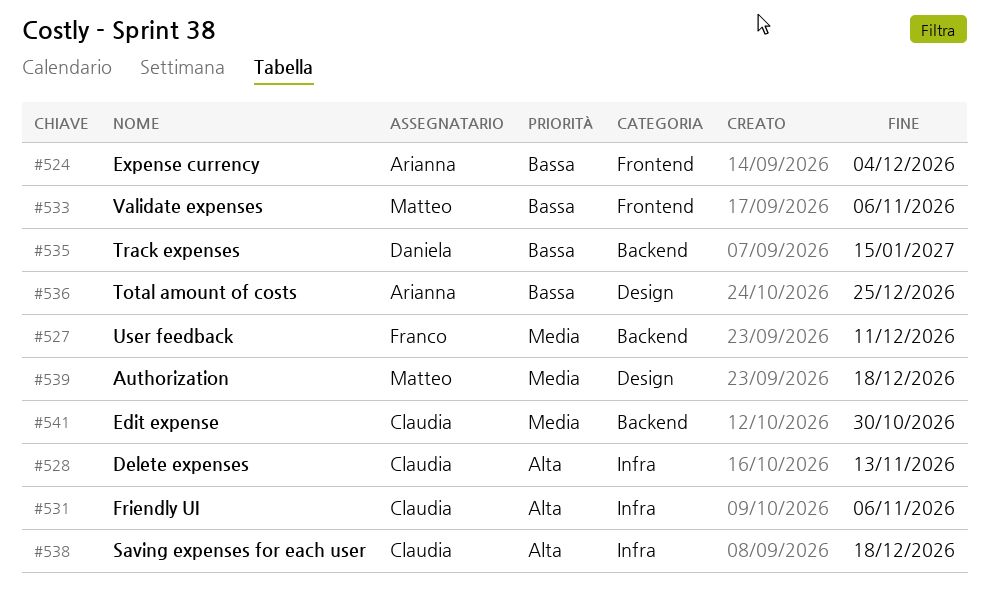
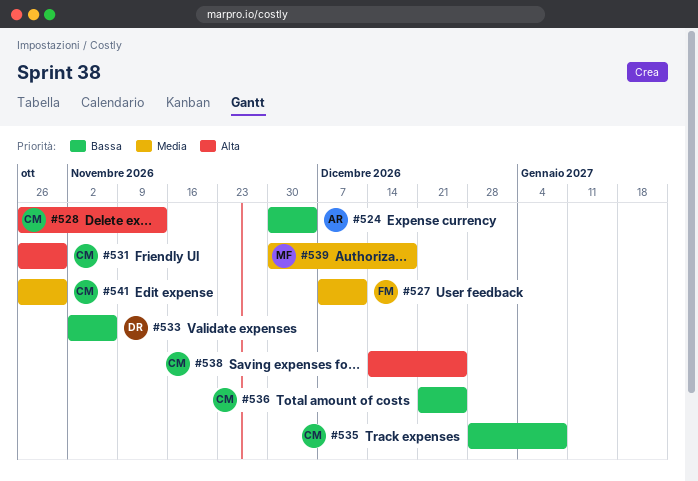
#531, due: Nov 6 -> Oct 30
#533, owner: Matteo -> Daniela
#535, owner: Daniela -> Claudia
#535, due: Jan 15 -> Jan 8
#536, owner: Arianna -> Claudia
#538, due: Dec 18 -> Dec 25

